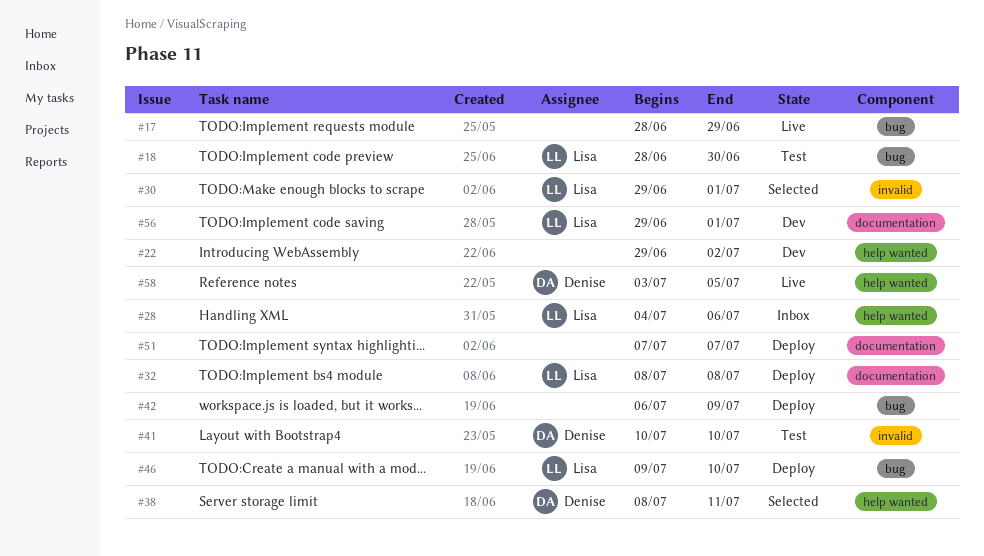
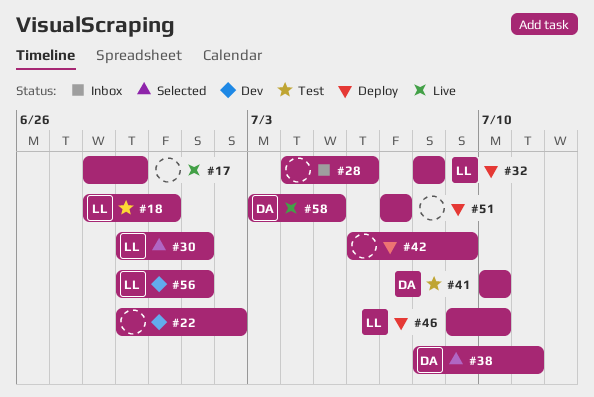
#28, owner: Lisa -> none

